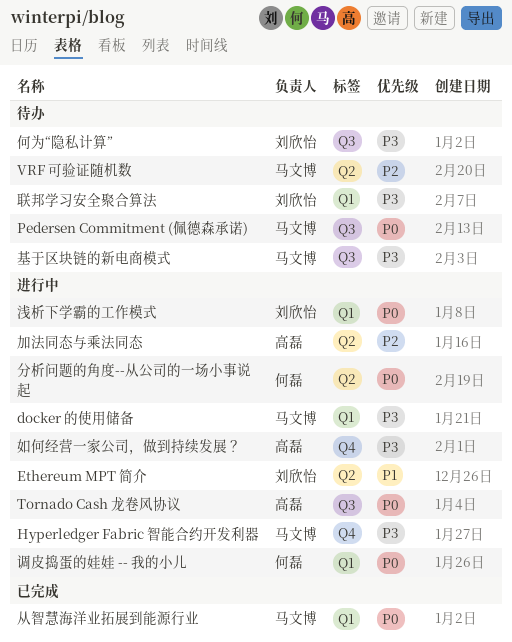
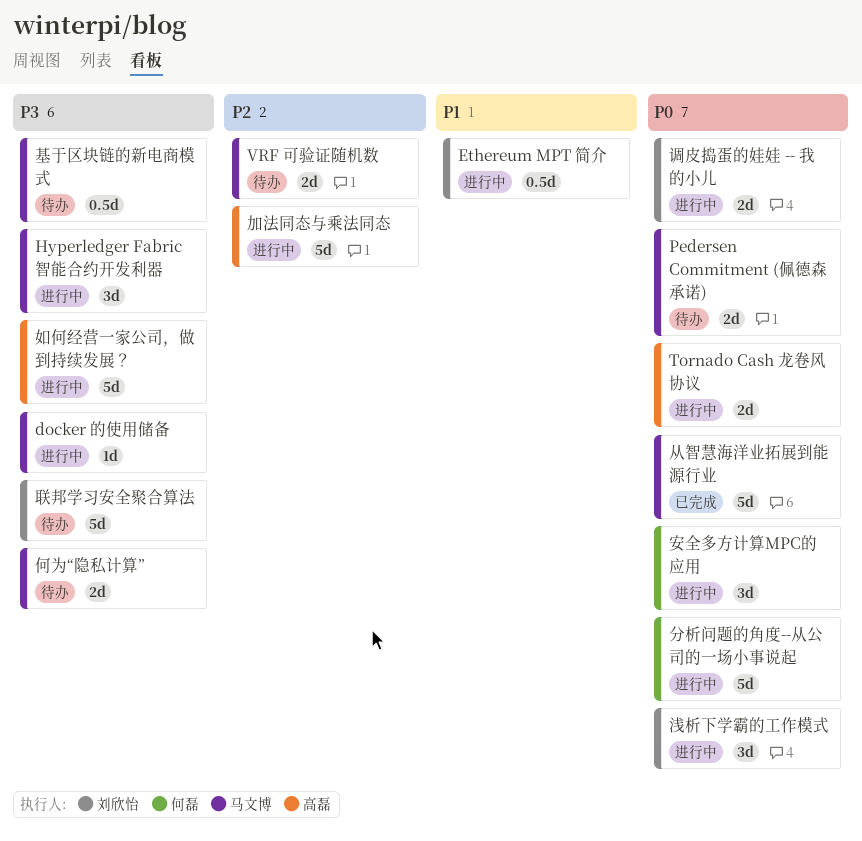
何为“隐私计算”, owner: 刘欣怡 -> 马文博
安全多方计算MPC的应用: none -> present
调皮捣蛋的娃娃 -- 我的小儿, owner: 何磊 -> 刘欣怡

